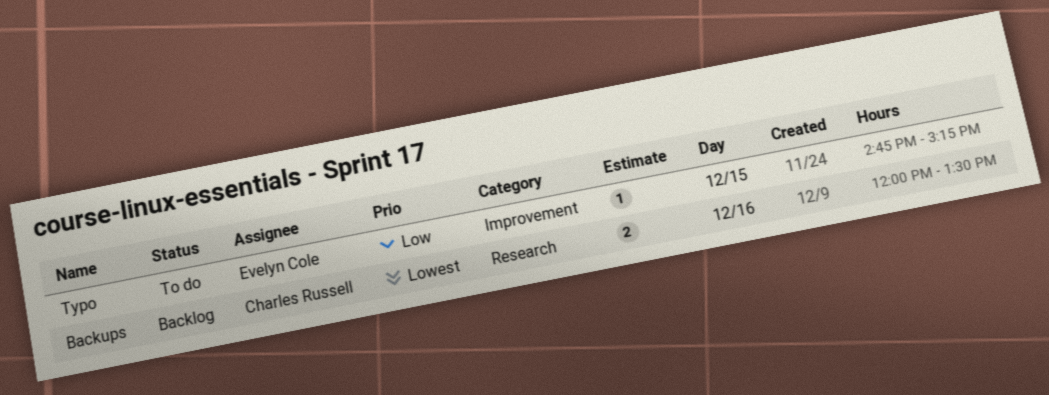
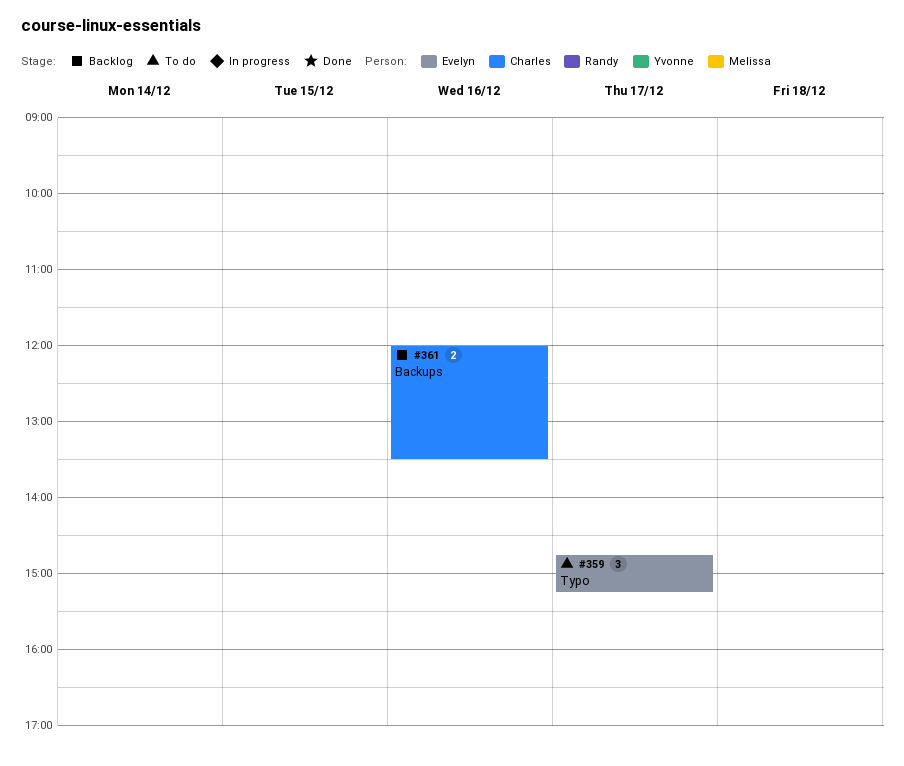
Typo, estimate: 1 -> 3
Typo, day: Dec 15 -> Dec 17

